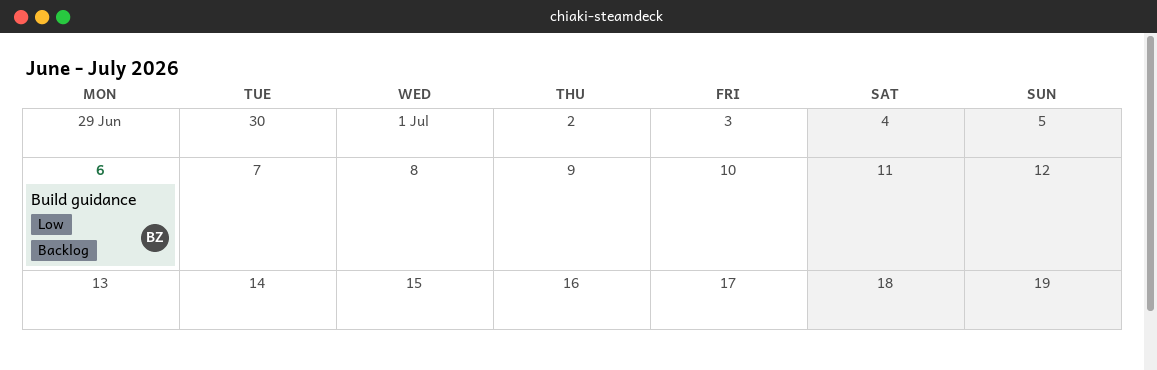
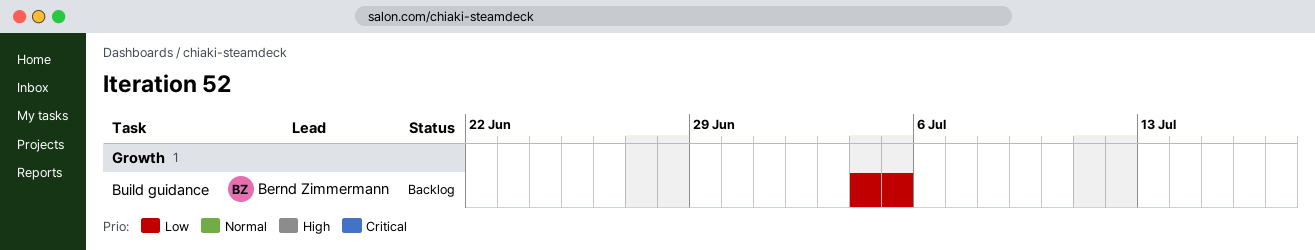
Build guidance, due: Jul 6 -> Jul 5

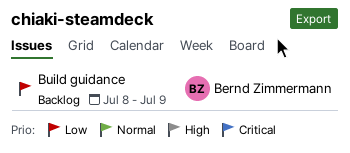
Build guidance, start: Jul 4 -> Jul 8
Build guidance, due: Jul 5 -> Jul 9

